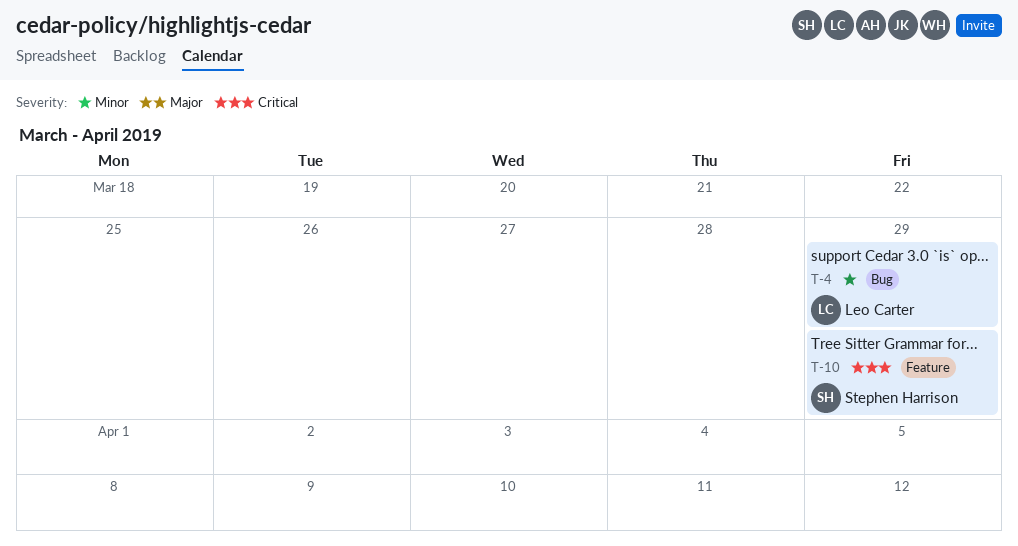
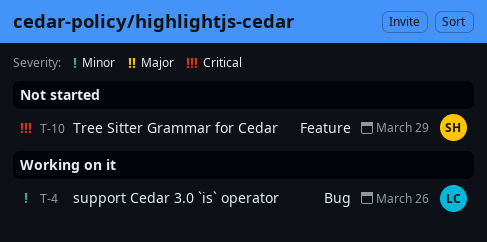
T-4, due: Mar 29 -> Mar 26

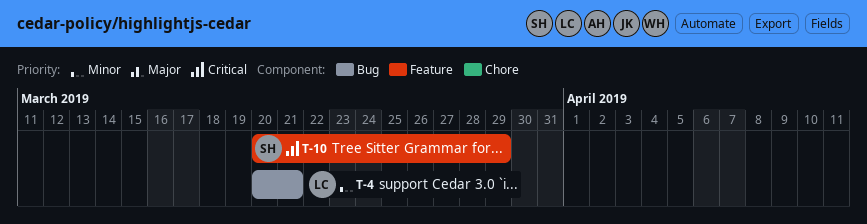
T-4, due: Mar 26 -> Mar 21

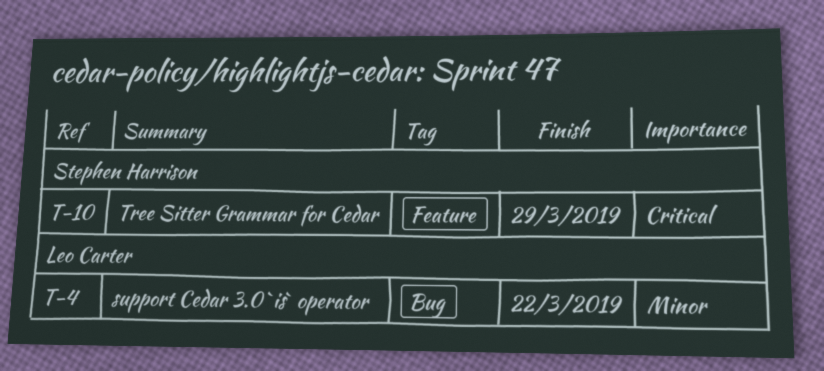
T-4, due: Mar 21 -> Mar 22

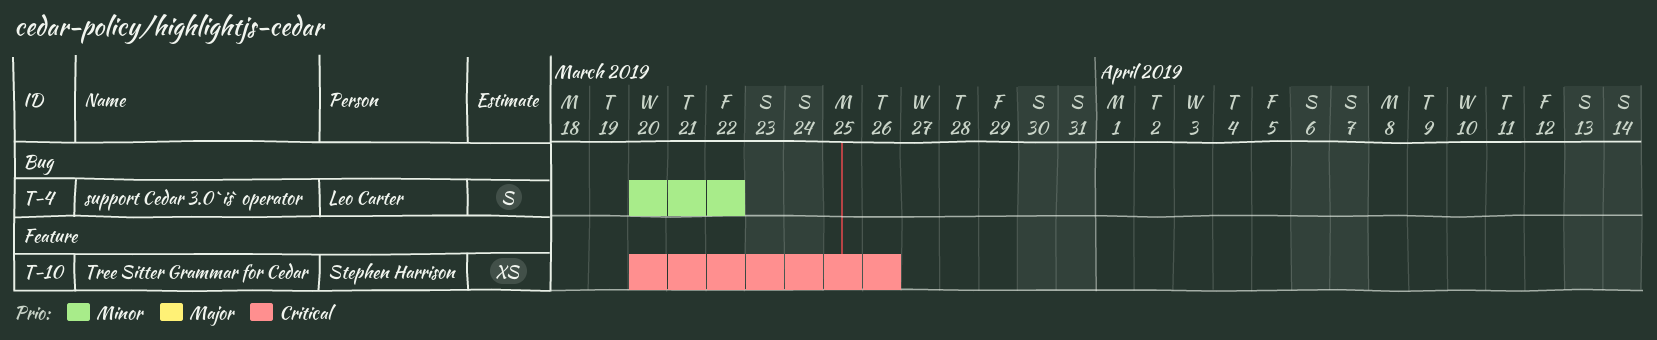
T-10, due: Mar 29 -> Mar 26

